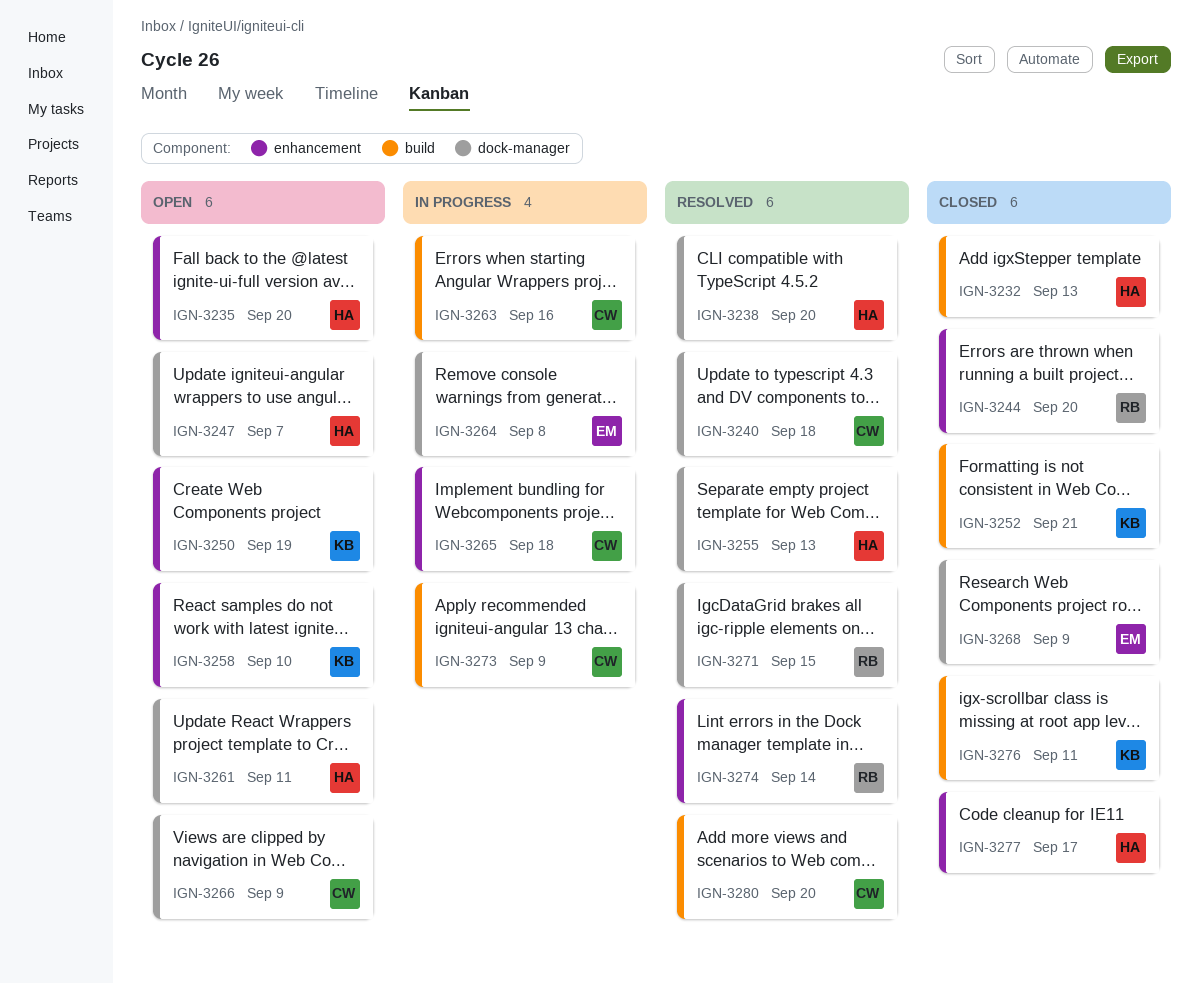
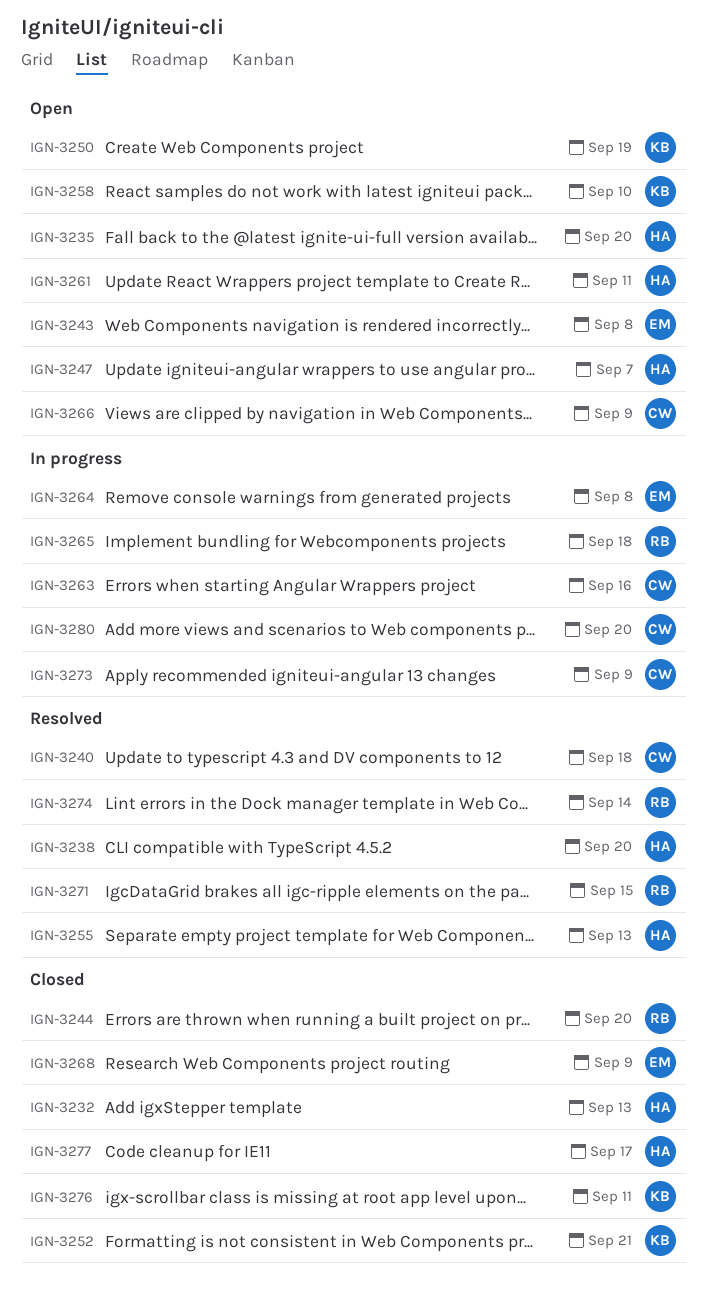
IGN-3243: none -> present
IGN-3265, owner: CW -> RB
IGN-3280, status: Resolved -> In progress

